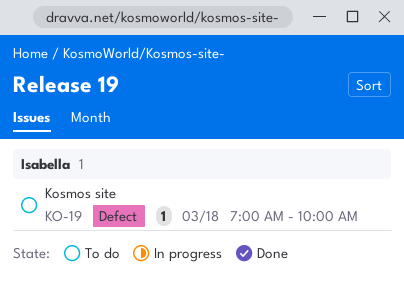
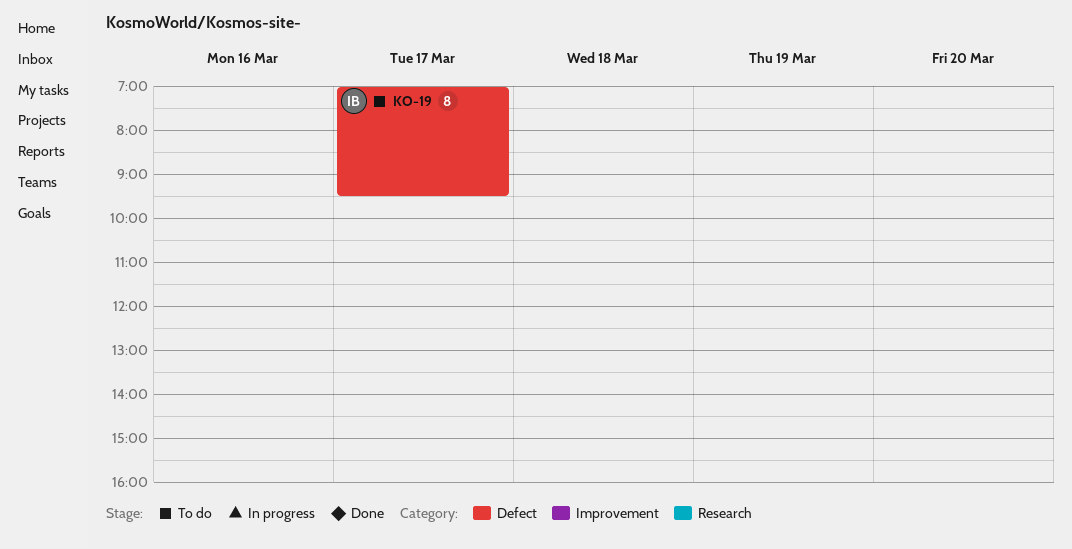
KO-19, estimate: 1 -> 8
KO-19, day: Mar 18 -> Mar 17
KO-19, ends: 10:00 -> 09:30

